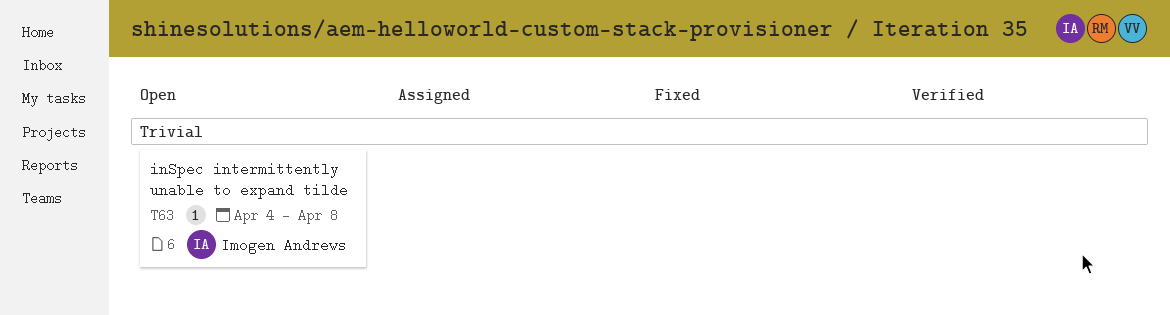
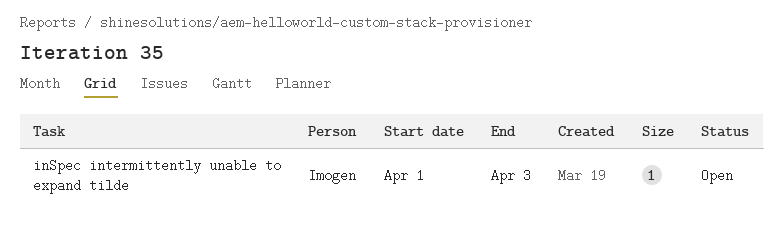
inSpec intermittently unable to expand tilde, start: Apr 4 -> Apr 1
inSpec intermittently unable to expand tilde, due: Apr 8 -> Apr 3

